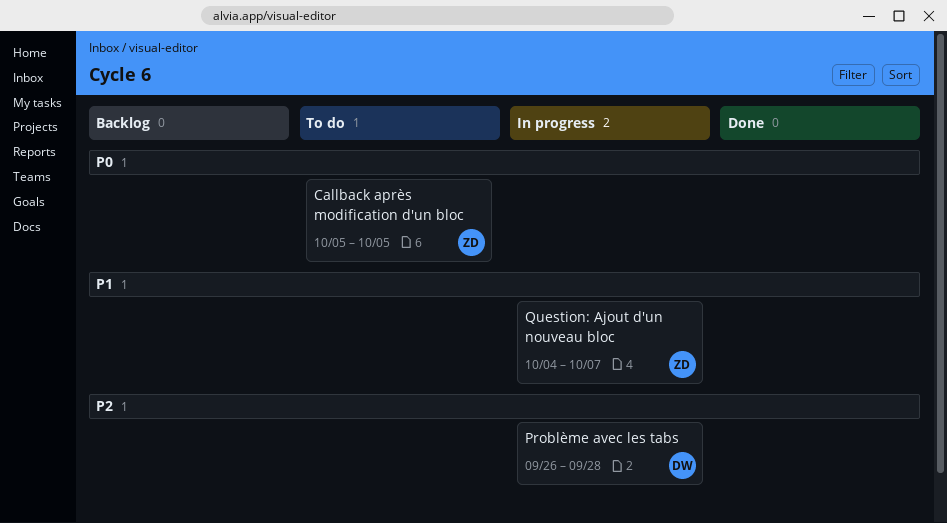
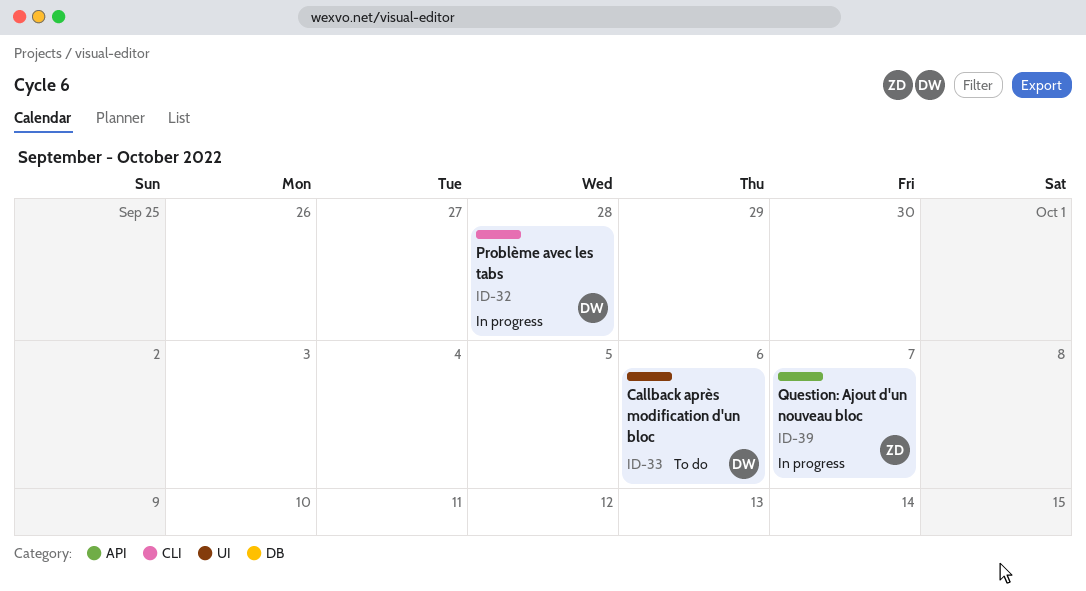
Callback après modification d'un bloc, owner: ZD -> DW
Callback après modification d'un bloc, due: Oct 5 -> Oct 6

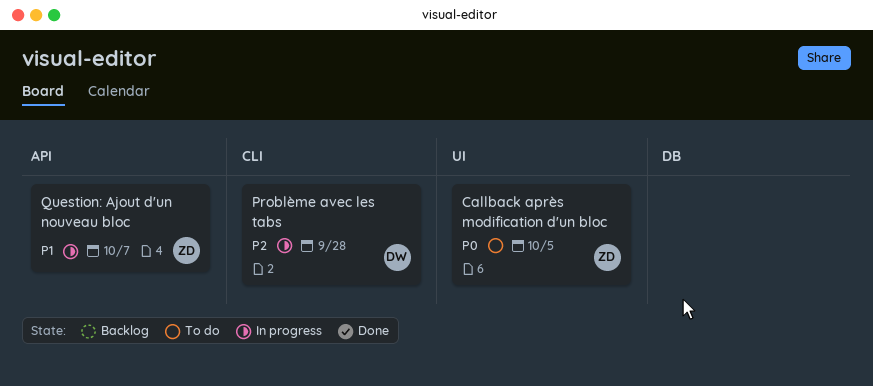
Callback après modification d'un bloc, owner: DW -> ZD
Callback après modification d'un bloc, due: Oct 6 -> Oct 5

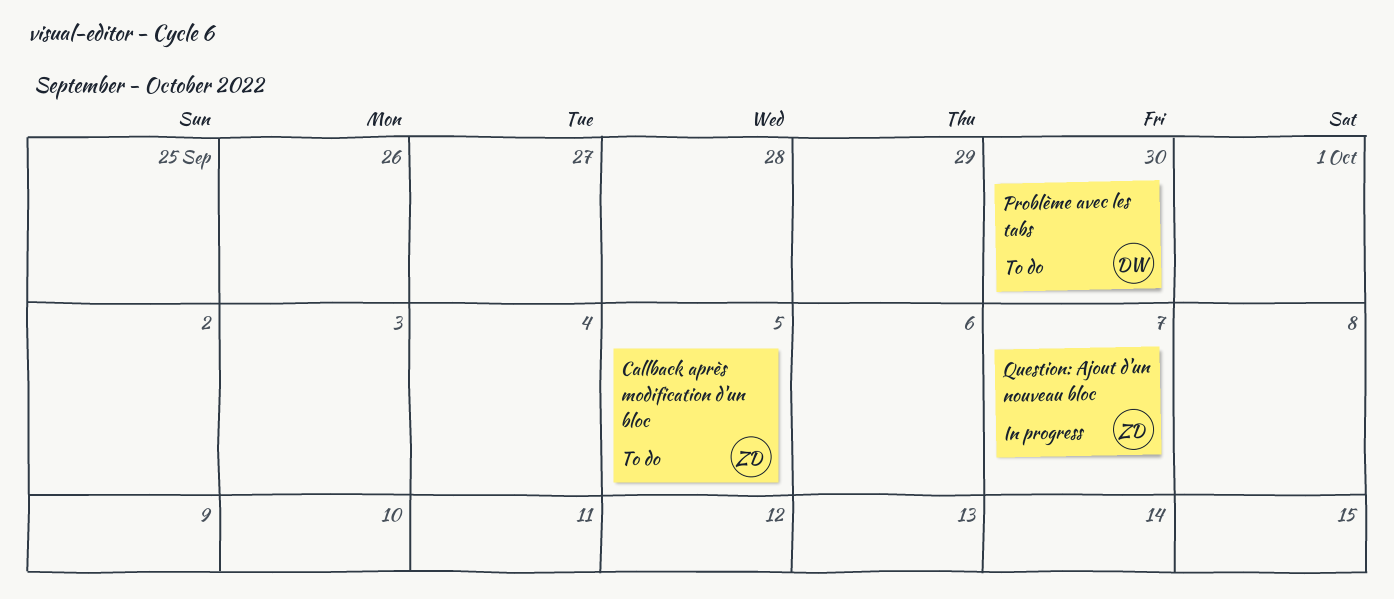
Problème avec les tabs, status: In progress -> To do
Problème avec les tabs, due: Sep 28 -> Sep 30

